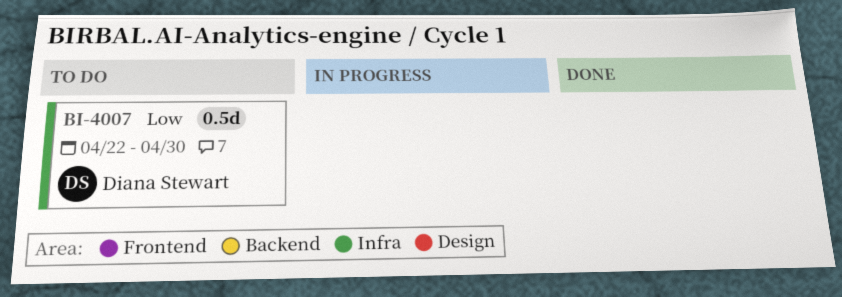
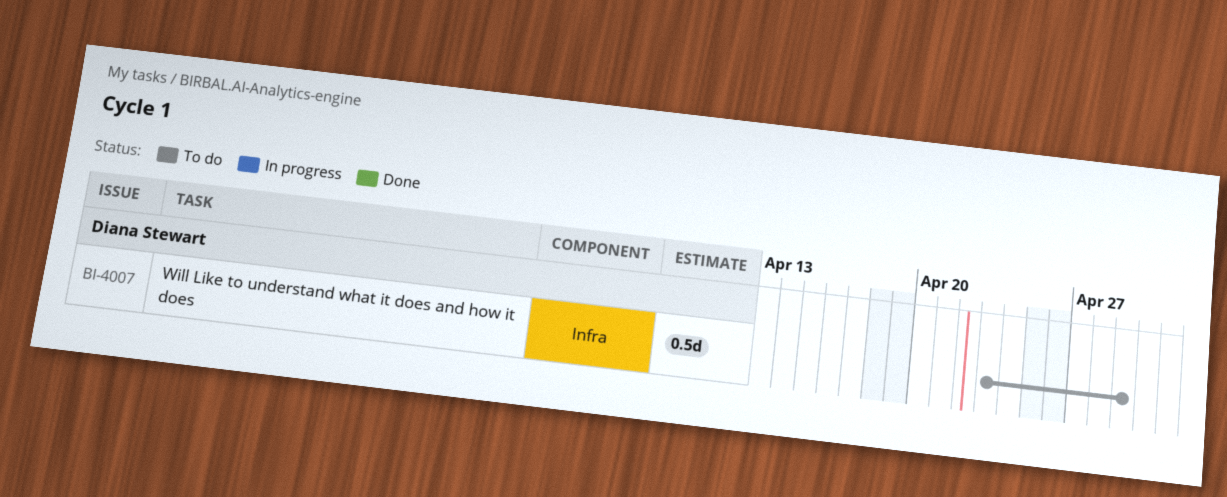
BI-4007, start: Apr 22 -> Apr 23
BI-4007, due: Apr 30 -> Apr 29

